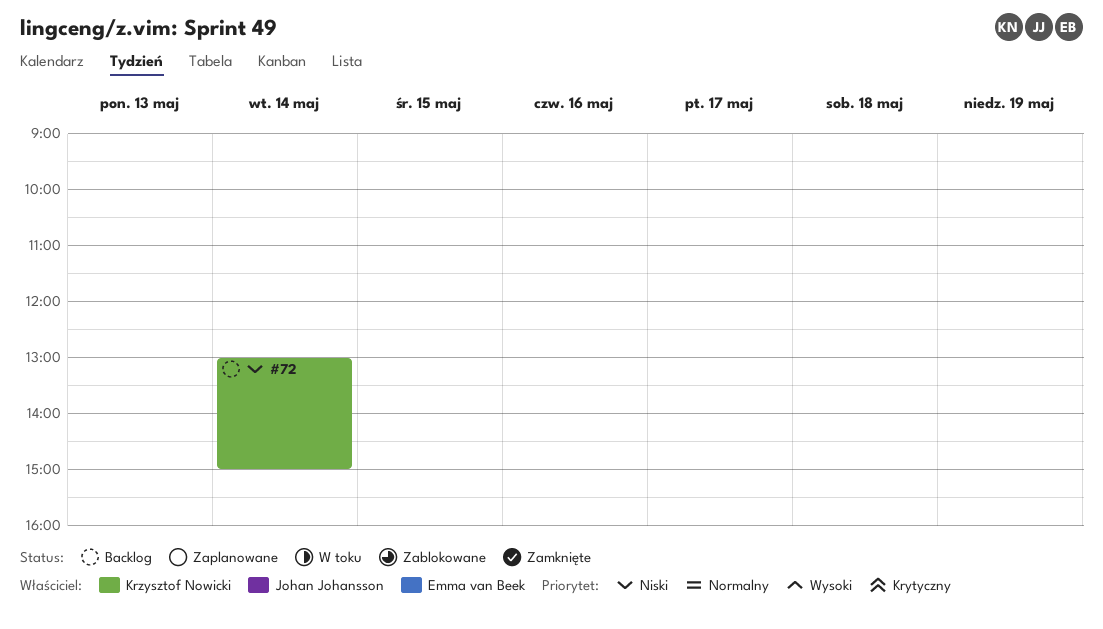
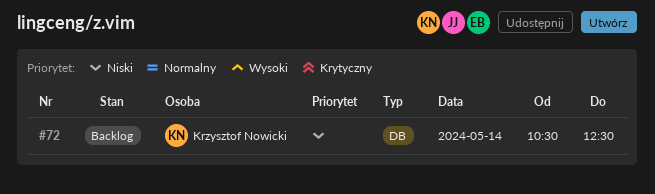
#72, begins: 13:00 -> 10:30
#72, ends: 15:00 -> 12:30

